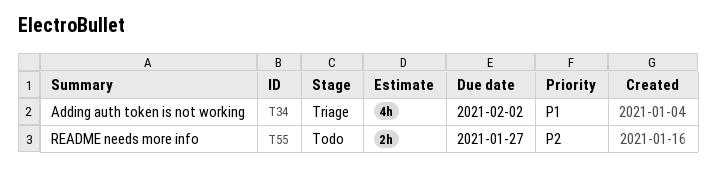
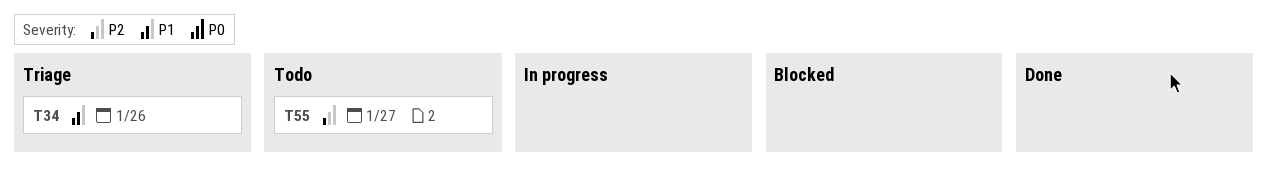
T34, due: Feb 2 -> Jan 26

